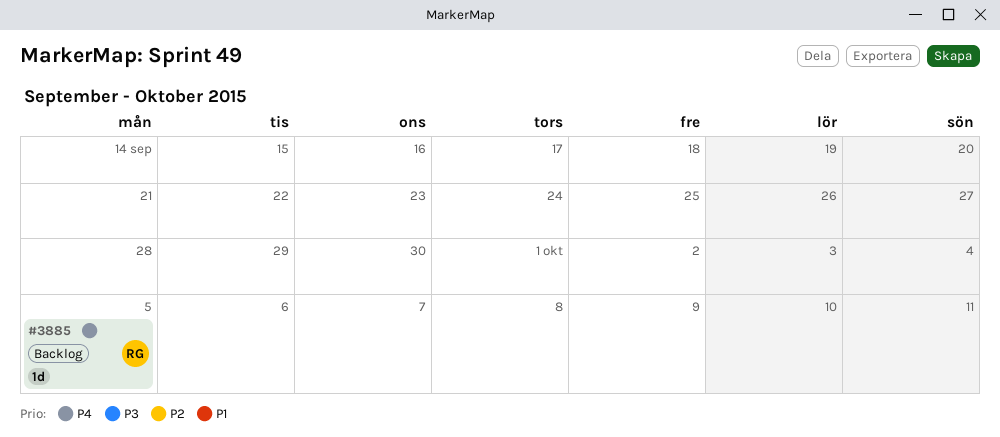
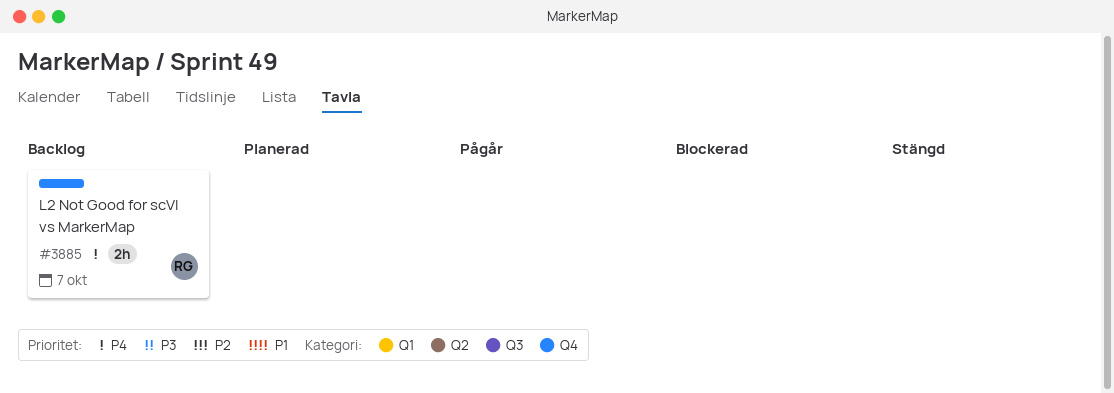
#3885, estimate: 1d -> 2h
#3885, due: Oct 5 -> Oct 7

